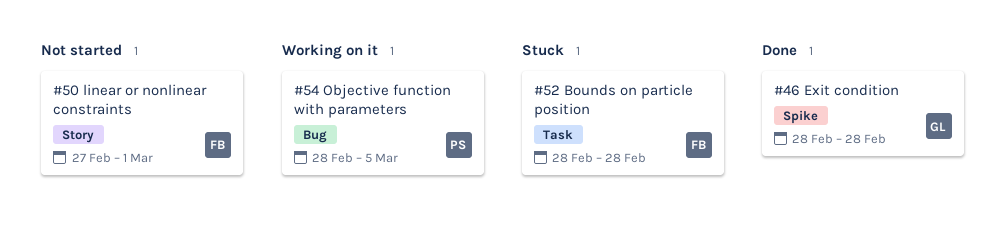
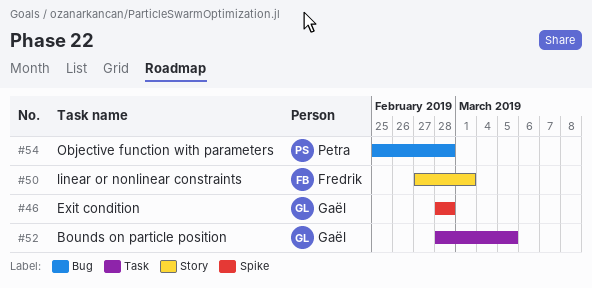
#52, owner: Fredrik -> Gaël
#52, due: Feb 28 -> Mar 5
#54, start: Feb 28 -> Feb 25
#54, due: Mar 5 -> Feb 28

